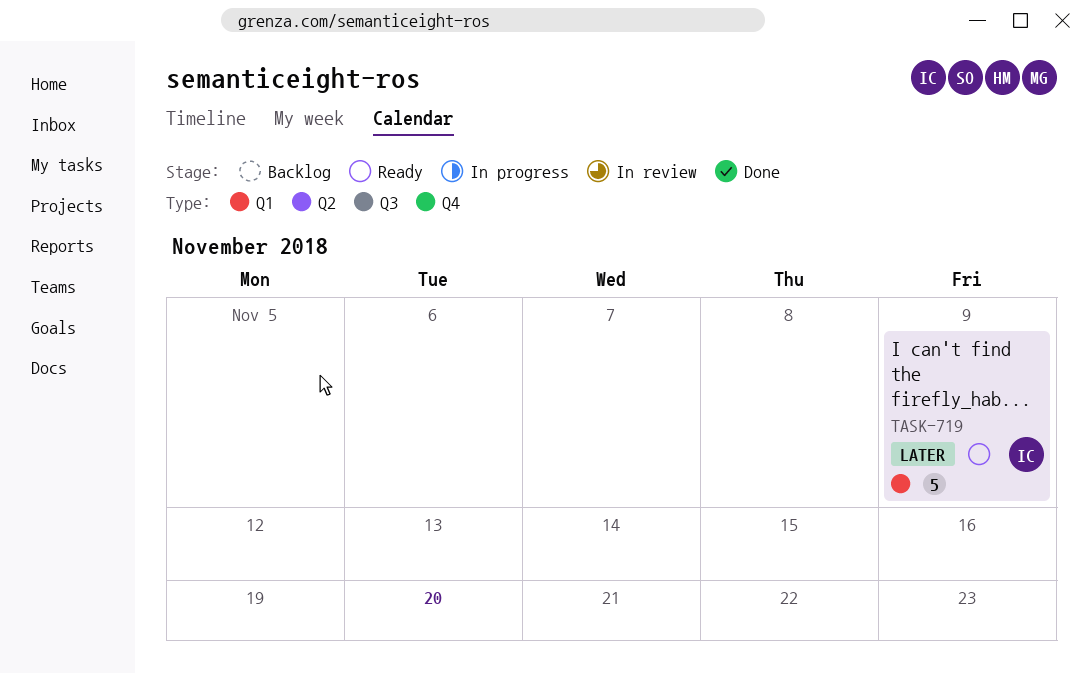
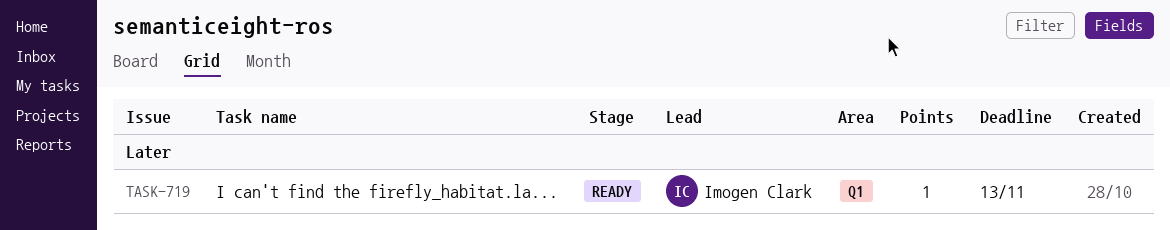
TASK-719, estimate: 5 -> 1
TASK-719, due: Nov 9 -> Nov 13

